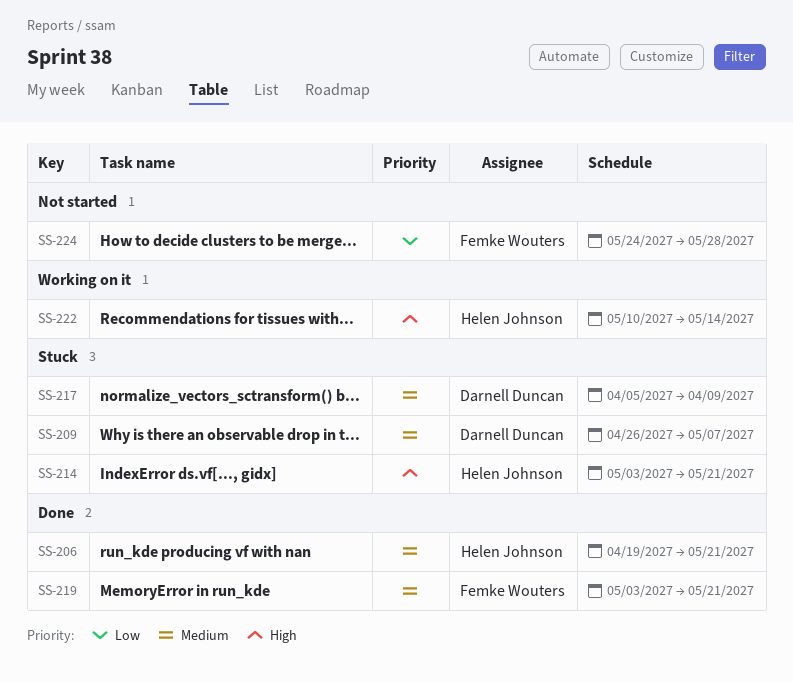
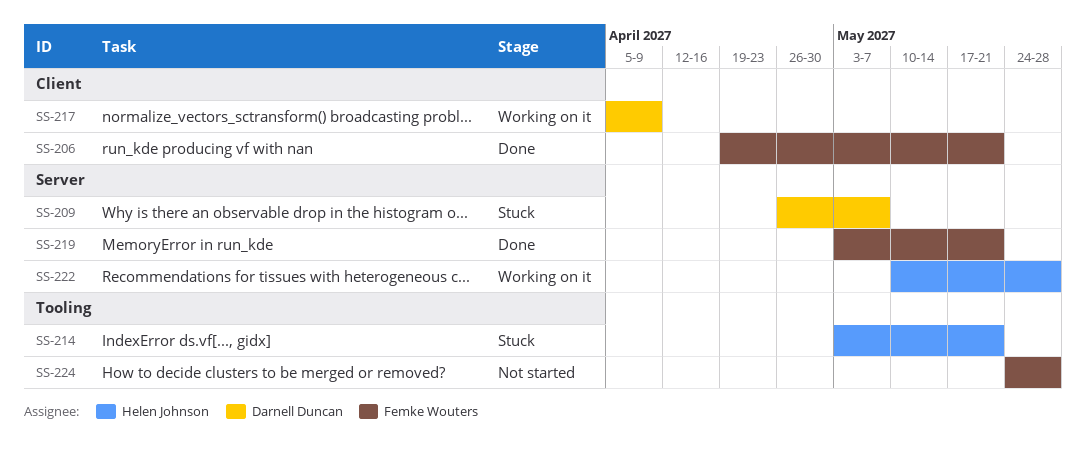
SS-206, owner: Helen Johnson -> Femke Wouters
SS-217, status: Stuck -> Working on it
SS-222, due: May 14 -> May 28

